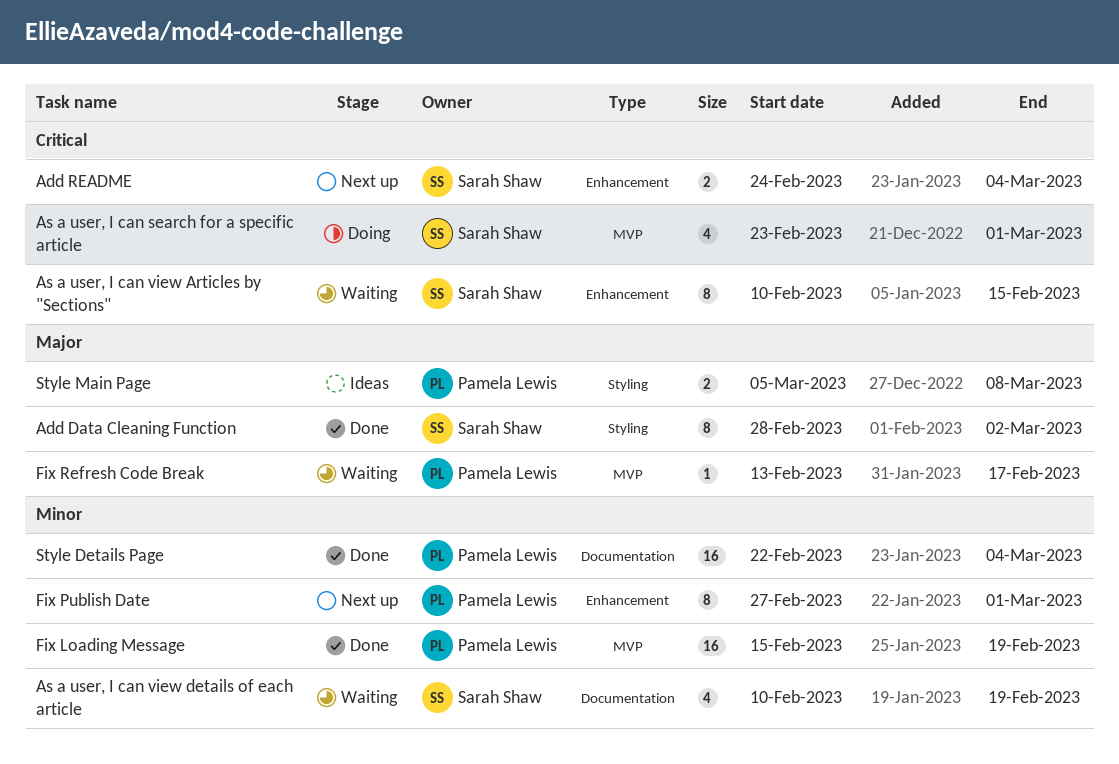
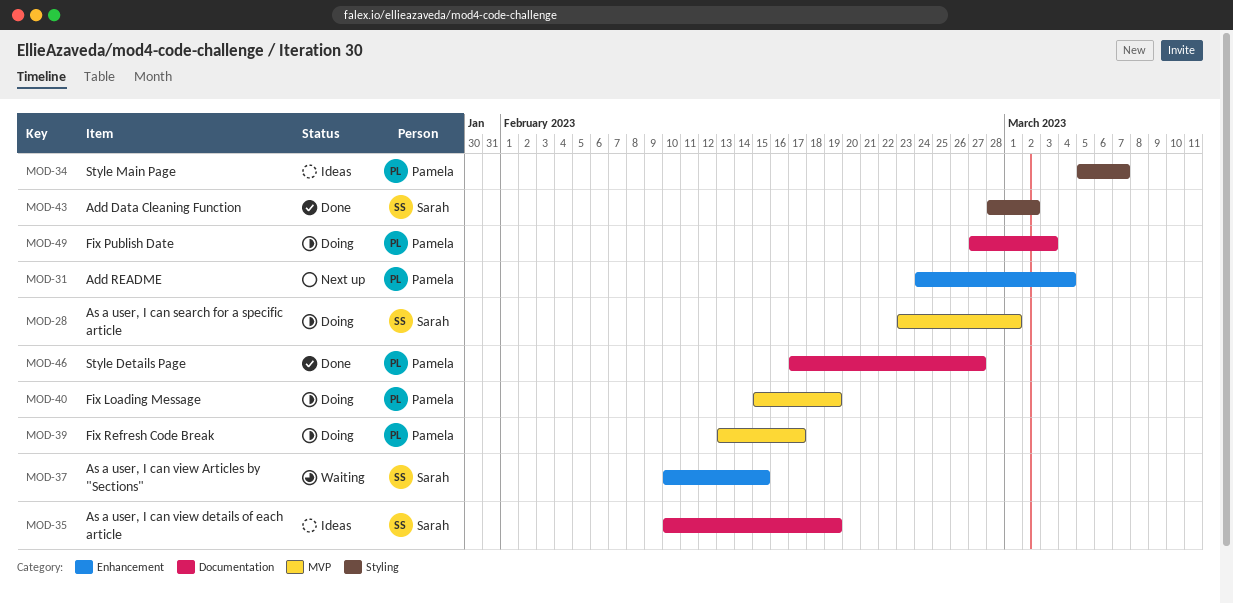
Add README, owner: Sarah Shaw -> Pamela Lewis
As a user, I can view details of each article, status: Waiting -> Ideas
Fix Loading Message, status: Done -> Doing
Fix Publish Date, status: Next up -> Doing
Fix Publish Date, label: Enhancement -> Documentation
Fix Publish Date, due: Mar 1 -> Mar 3
Fix Refresh Code Break, status: Waiting -> Doing
Style Details Page, start: Feb 22 -> Feb 17
Style Details Page, due: Mar 4 -> Feb 27
Style Main Page, due: Mar 8 -> Mar 7

